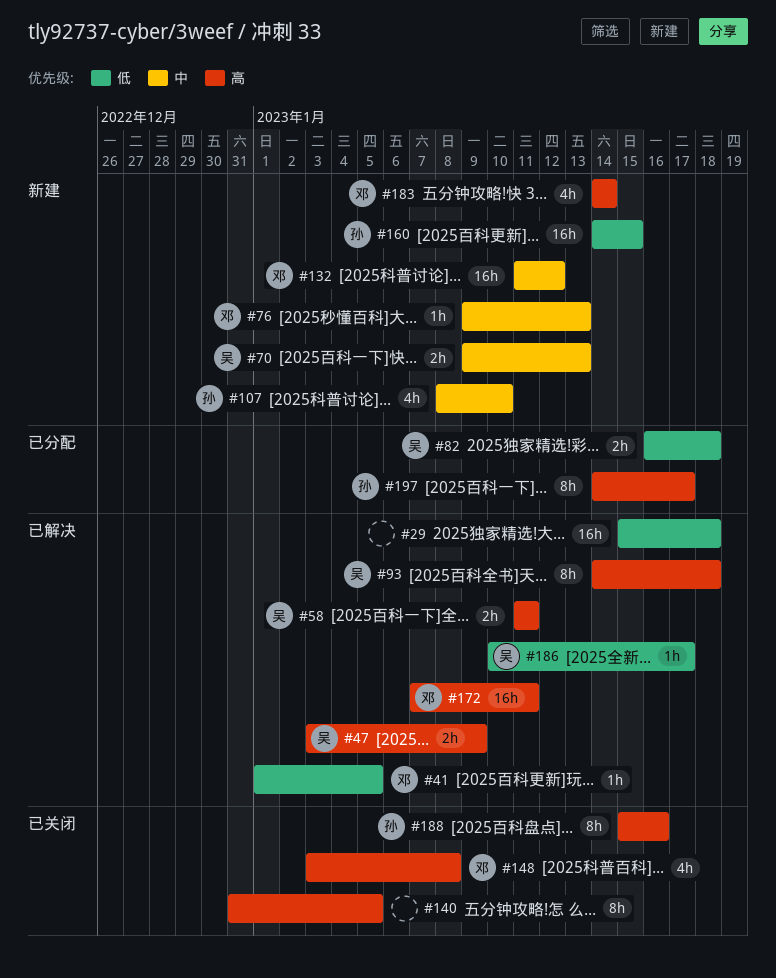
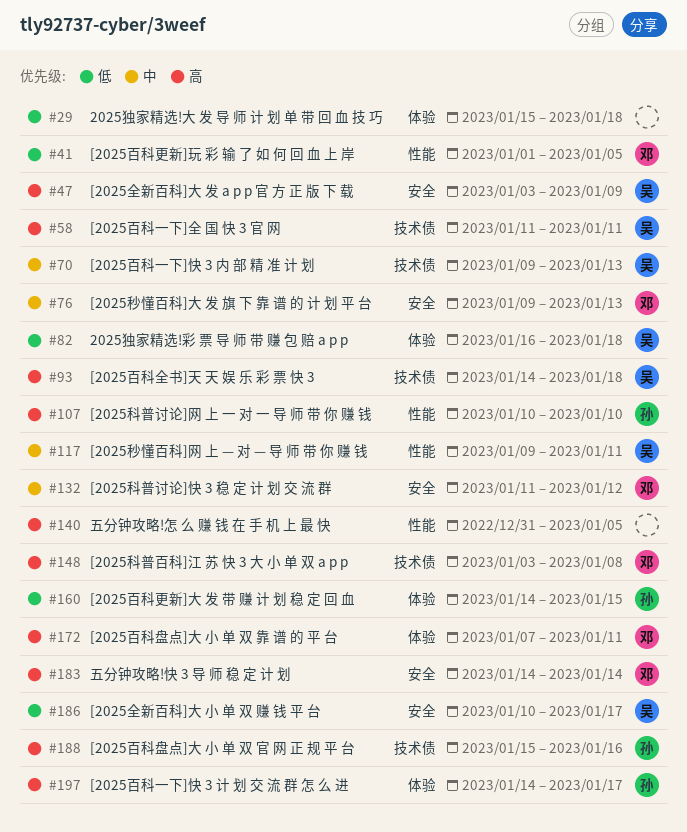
#107, priority: 中 -> 高
#107, start: Jan 8 -> Jan 10
#117: none -> present

